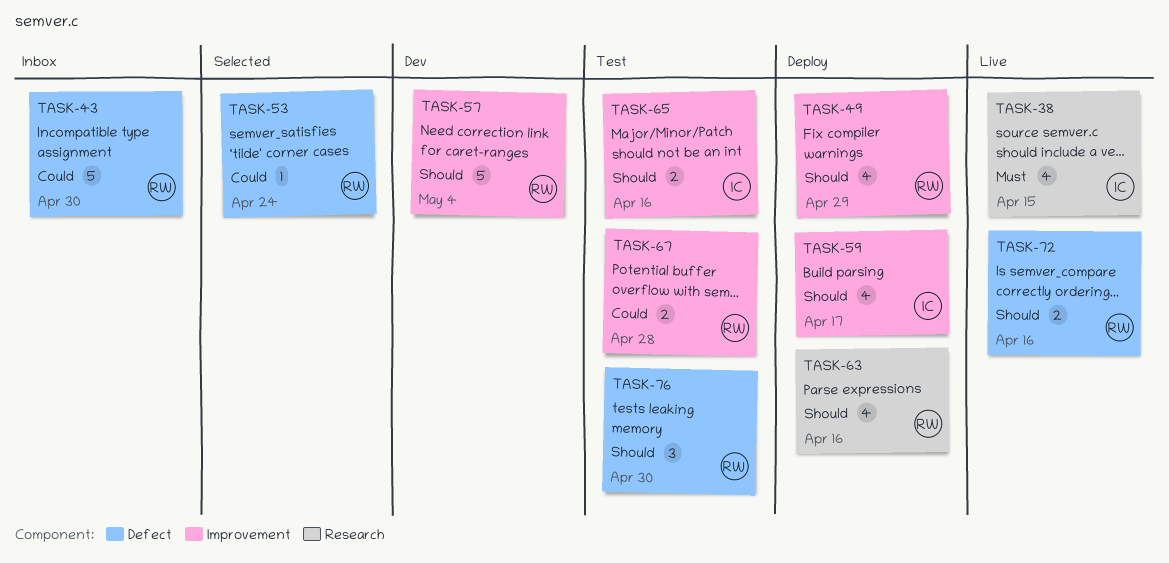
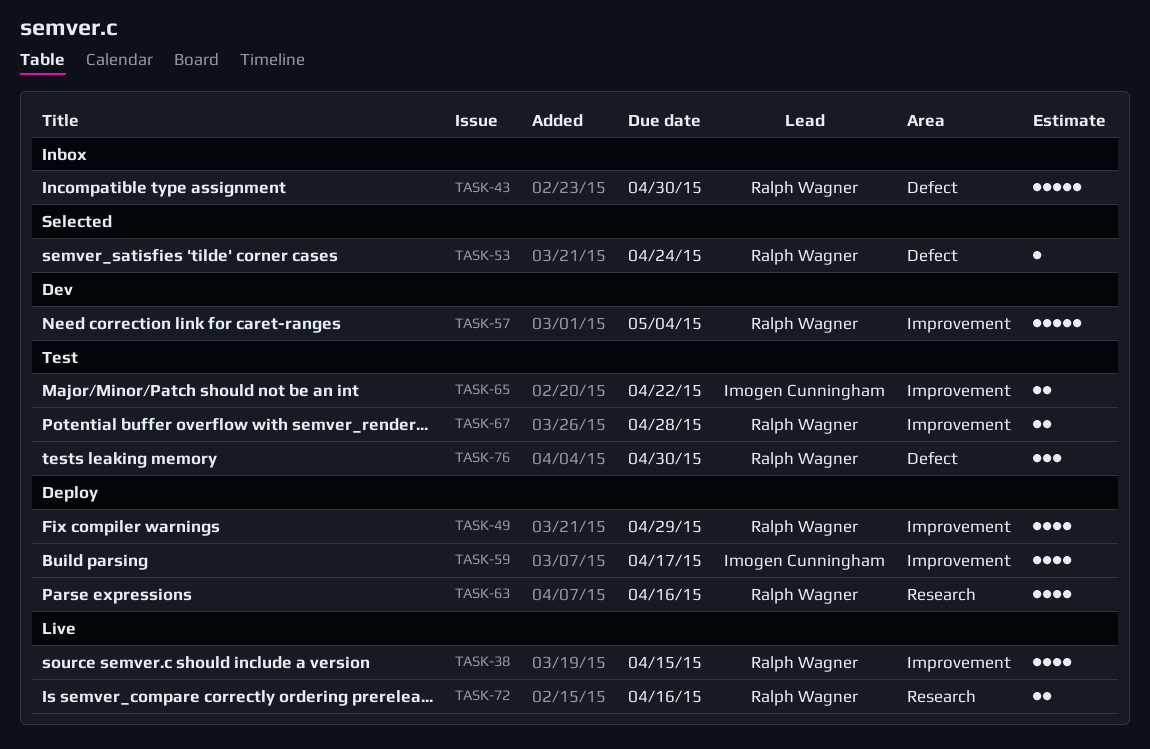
TASK-38, owner: Imogen Cunningham -> Ralph Wagner
TASK-38, label: Research -> Improvement
TASK-65, due: Apr 16 -> Apr 22
TASK-72, label: Defect -> Research

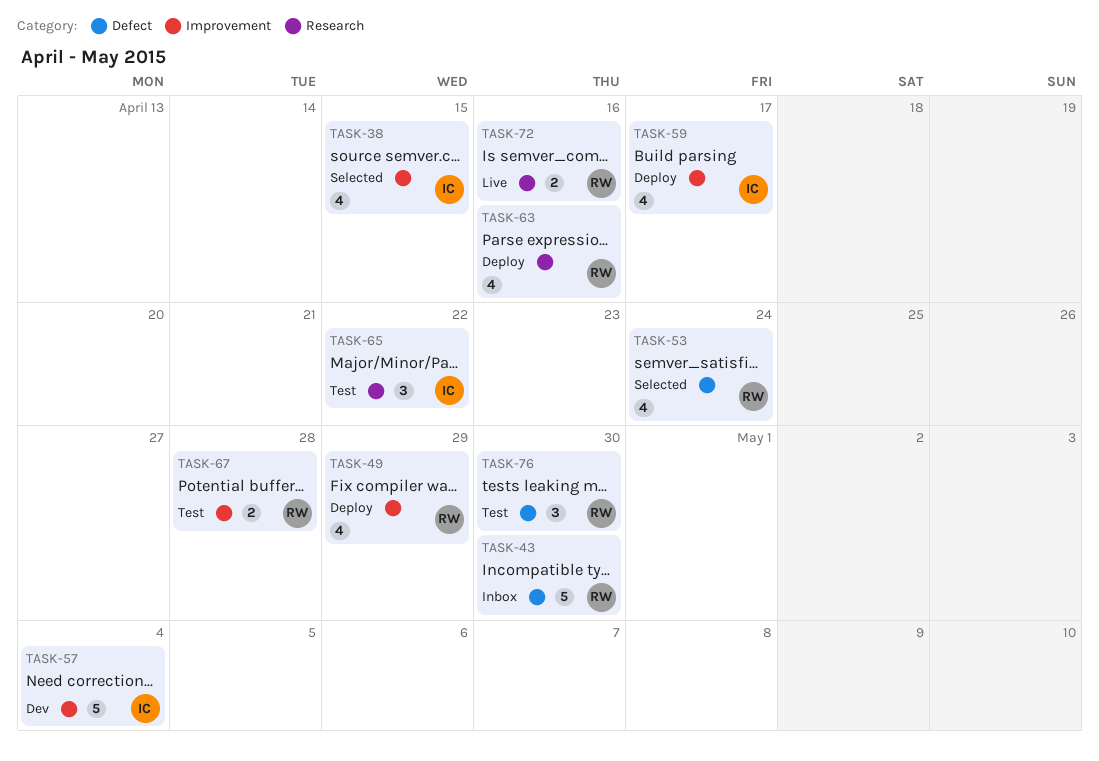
TASK-38, status: Live -> Selected
TASK-38, owner: Ralph Wagner -> Imogen Cunningham
TASK-53, estimate: 1 -> 4
TASK-57, owner: Ralph Wagner -> Imogen Cunningham
TASK-65, label: Improvement -> Research
TASK-65, estimate: 2 -> 3

